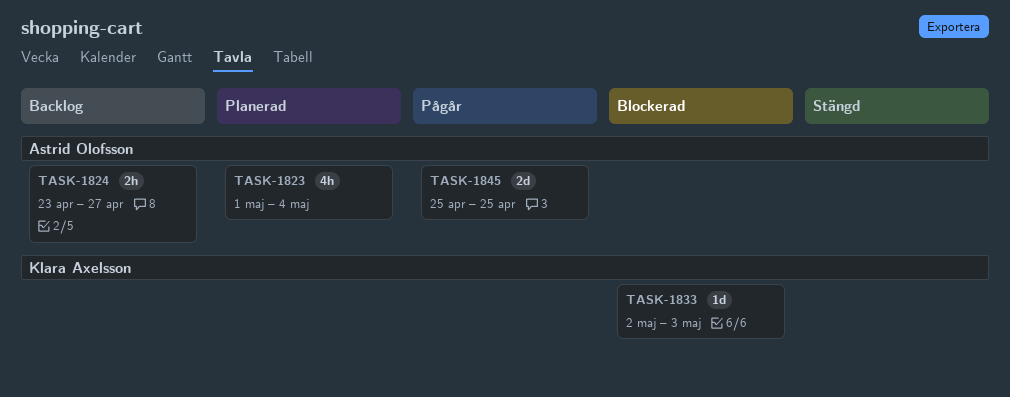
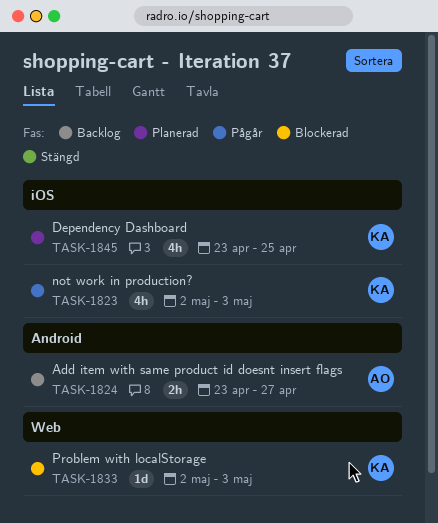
TASK-1823, status: Planerad -> Pågår
TASK-1823, owner: Astrid Olofsson -> Klara Axelsson
TASK-1823, start: May 1 -> May 2
TASK-1823, due: May 4 -> May 3
TASK-1845, status: Pågår -> Planerad
TASK-1845, owner: Astrid Olofsson -> Klara Axelsson
TASK-1845, estimate: 2d -> 4h
TASK-1845, start: Apr 25 -> Apr 23

